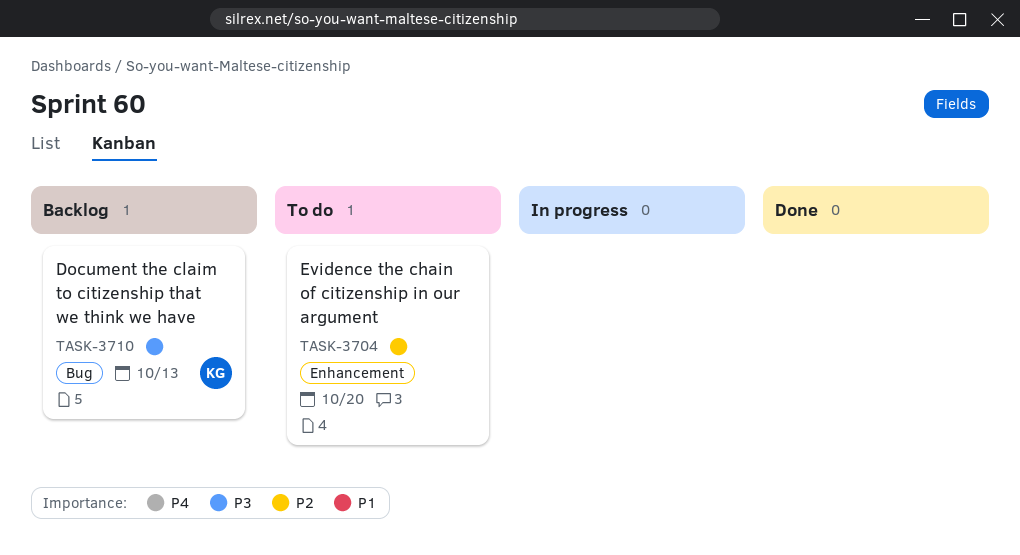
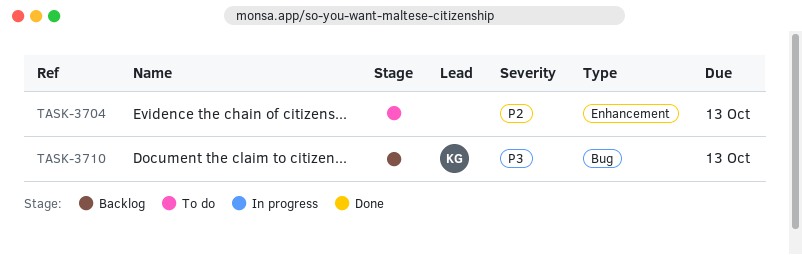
TASK-3704, due: Oct 20 -> Oct 13

